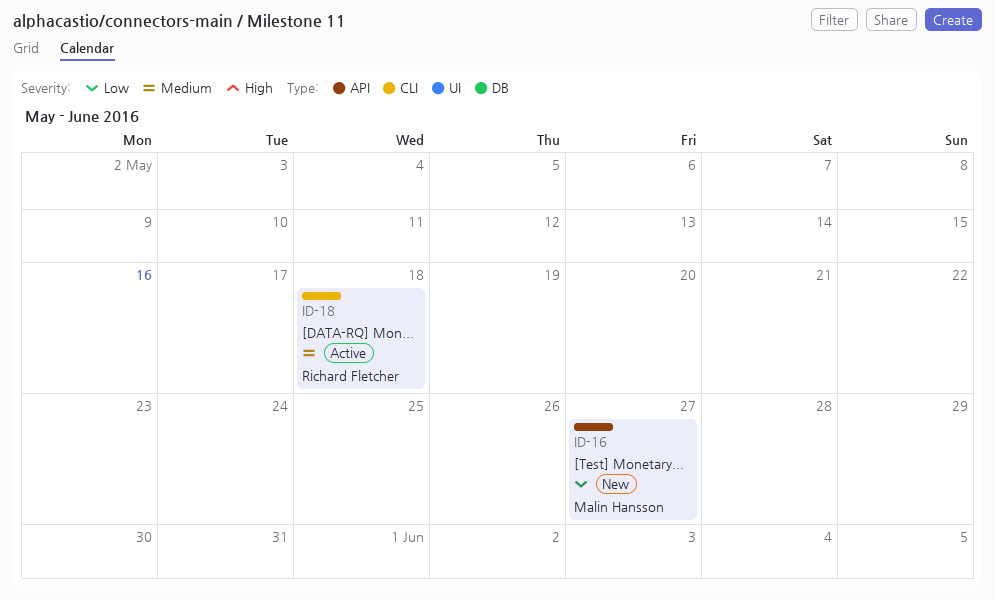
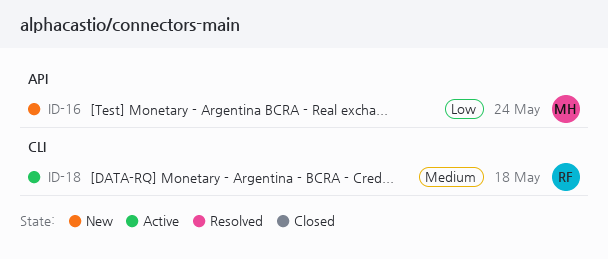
ID-16, due: May 27 -> May 24

